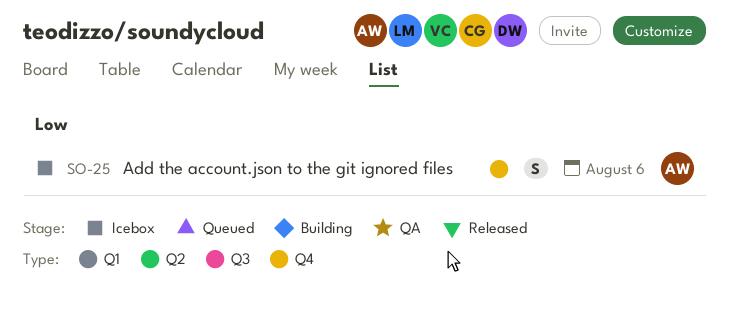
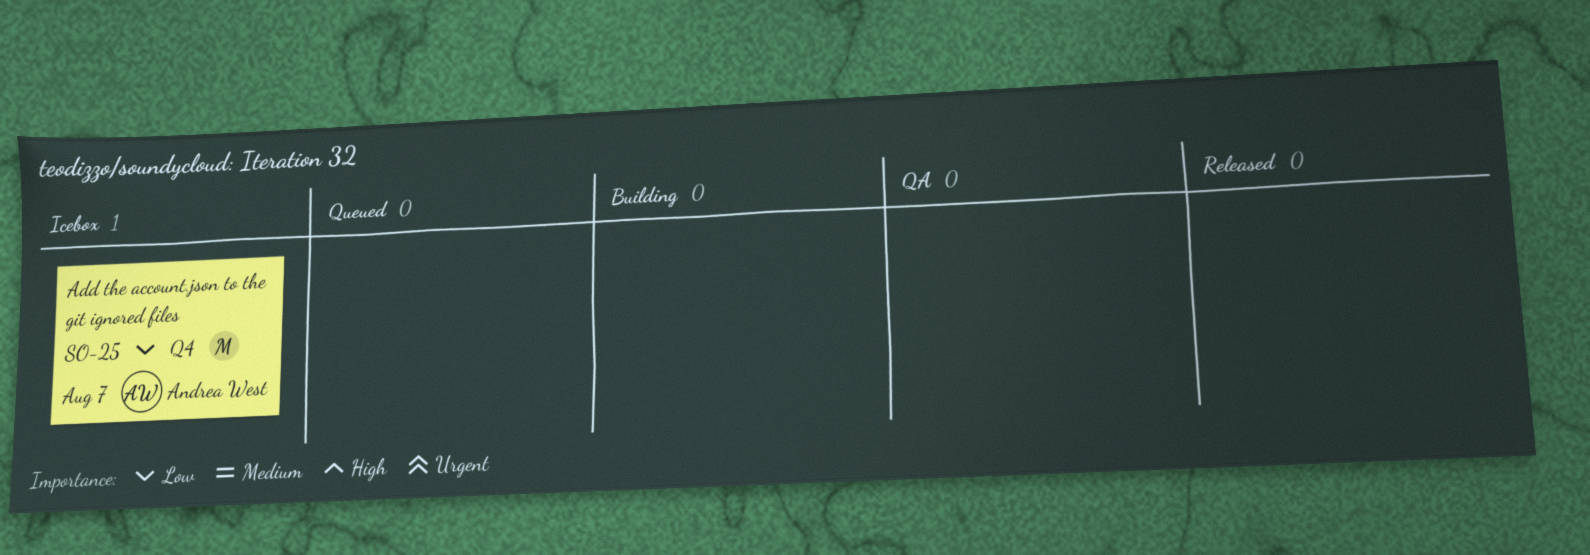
SO-25, estimate: S -> M
SO-25, due: Aug 6 -> Aug 7

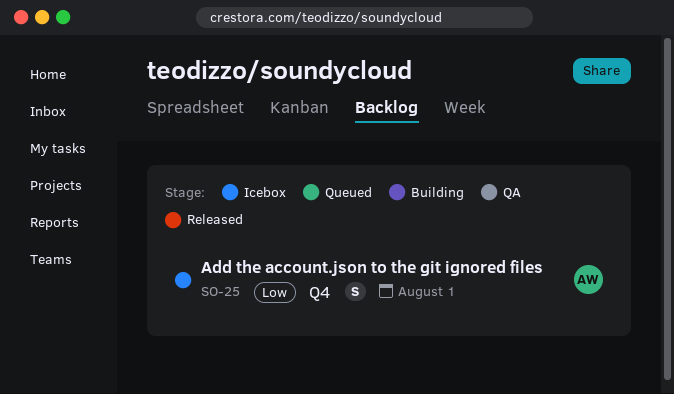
SO-25, estimate: M -> S
SO-25, due: Aug 7 -> Aug 1

